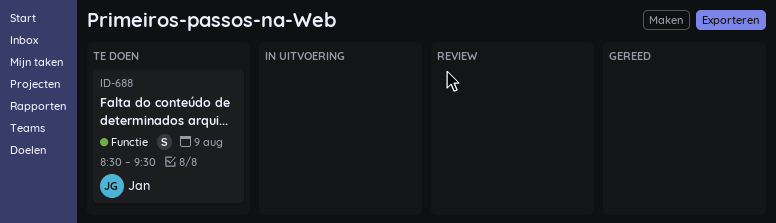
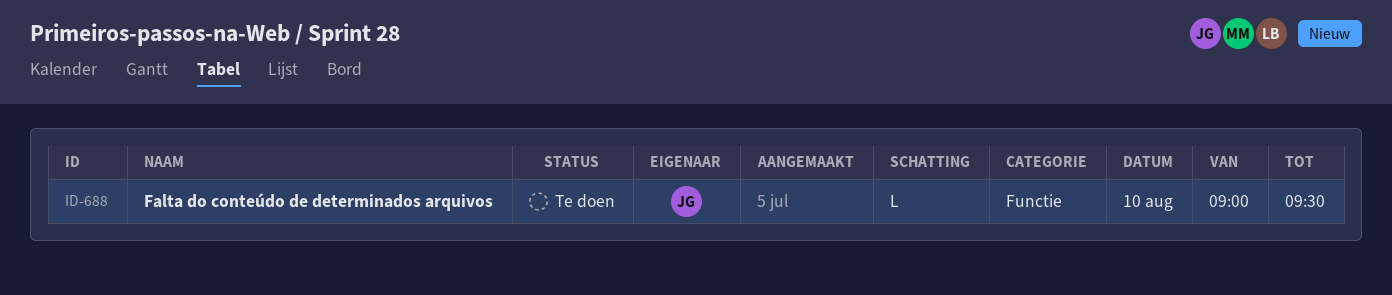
ID-688, estimate: S -> L
ID-688, day: Aug 9 -> Aug 10
ID-688, begins: 08:30 -> 09:00

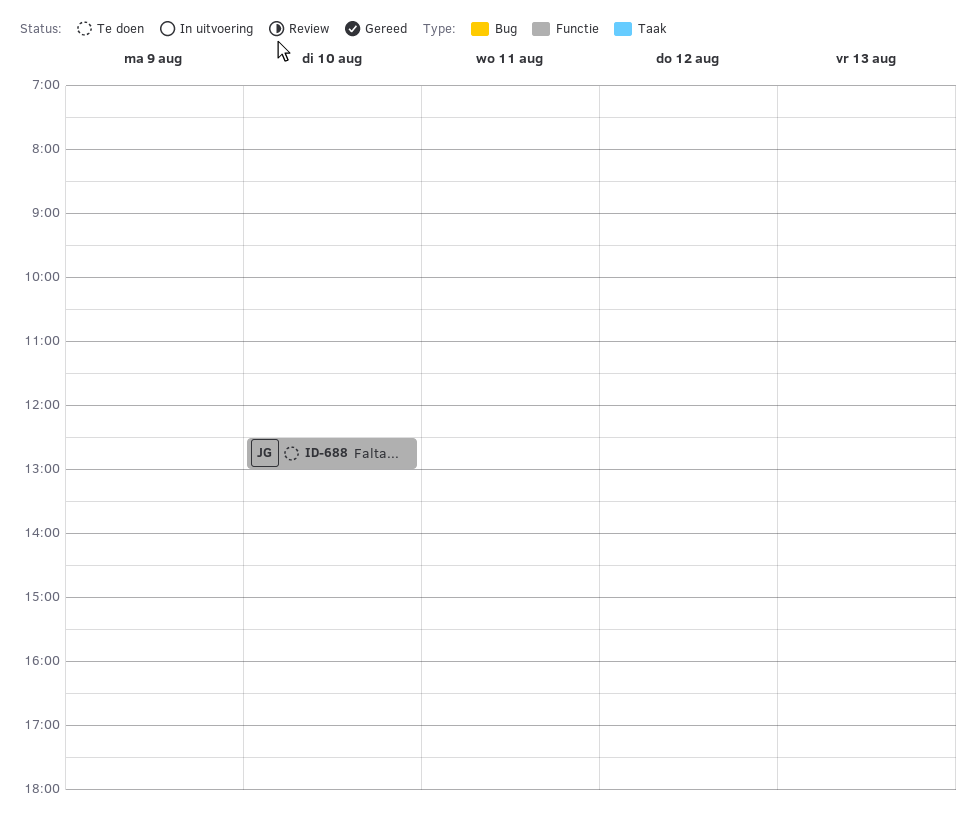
ID-688, begins: 09:00 -> 12:30
ID-688, ends: 09:30 -> 13:00

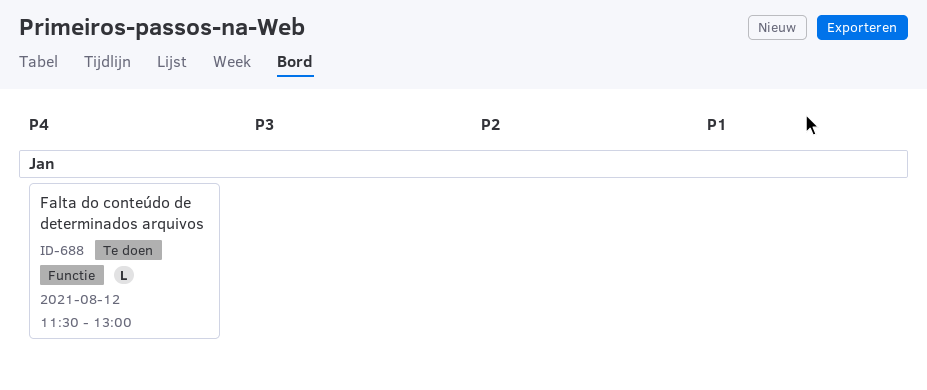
ID-688, day: Aug 10 -> Aug 12
ID-688, begins: 12:30 -> 11:30

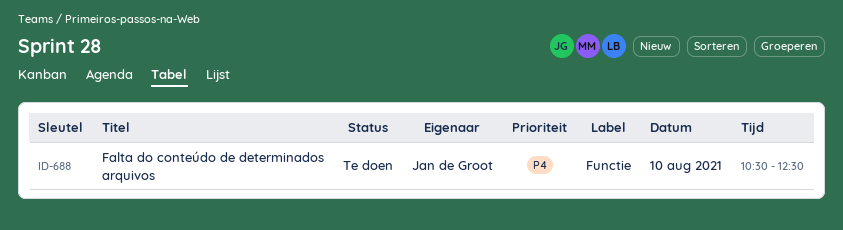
ID-688, day: Aug 12 -> Aug 10
ID-688, begins: 11:30 -> 10:30
ID-688, ends: 13:00 -> 12:30

